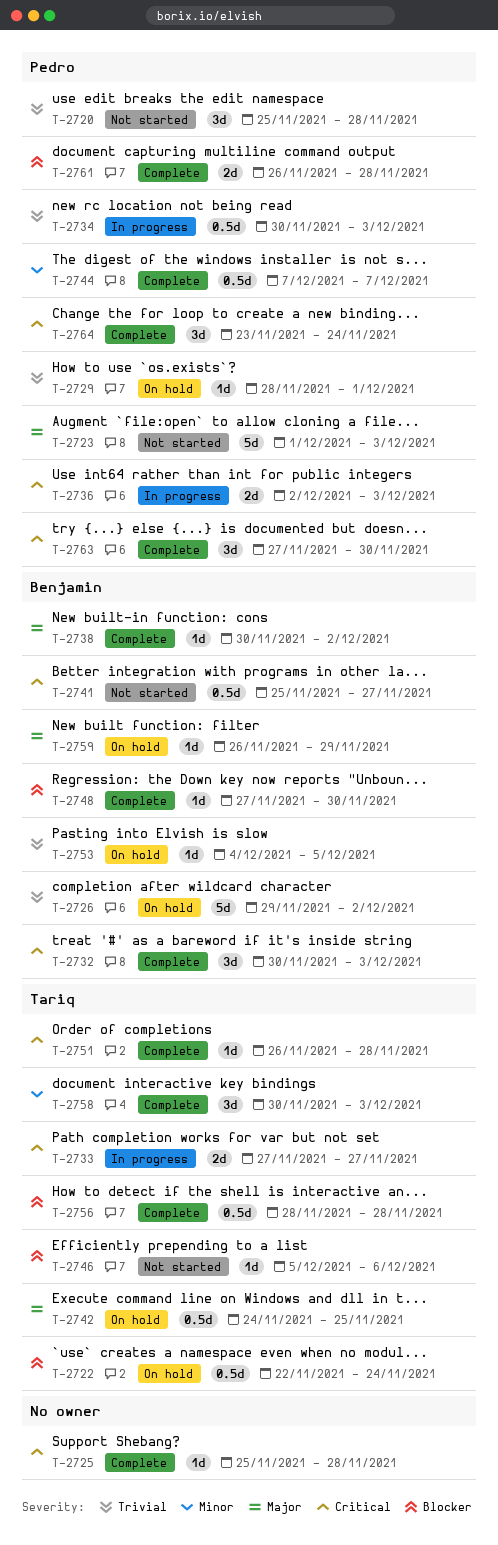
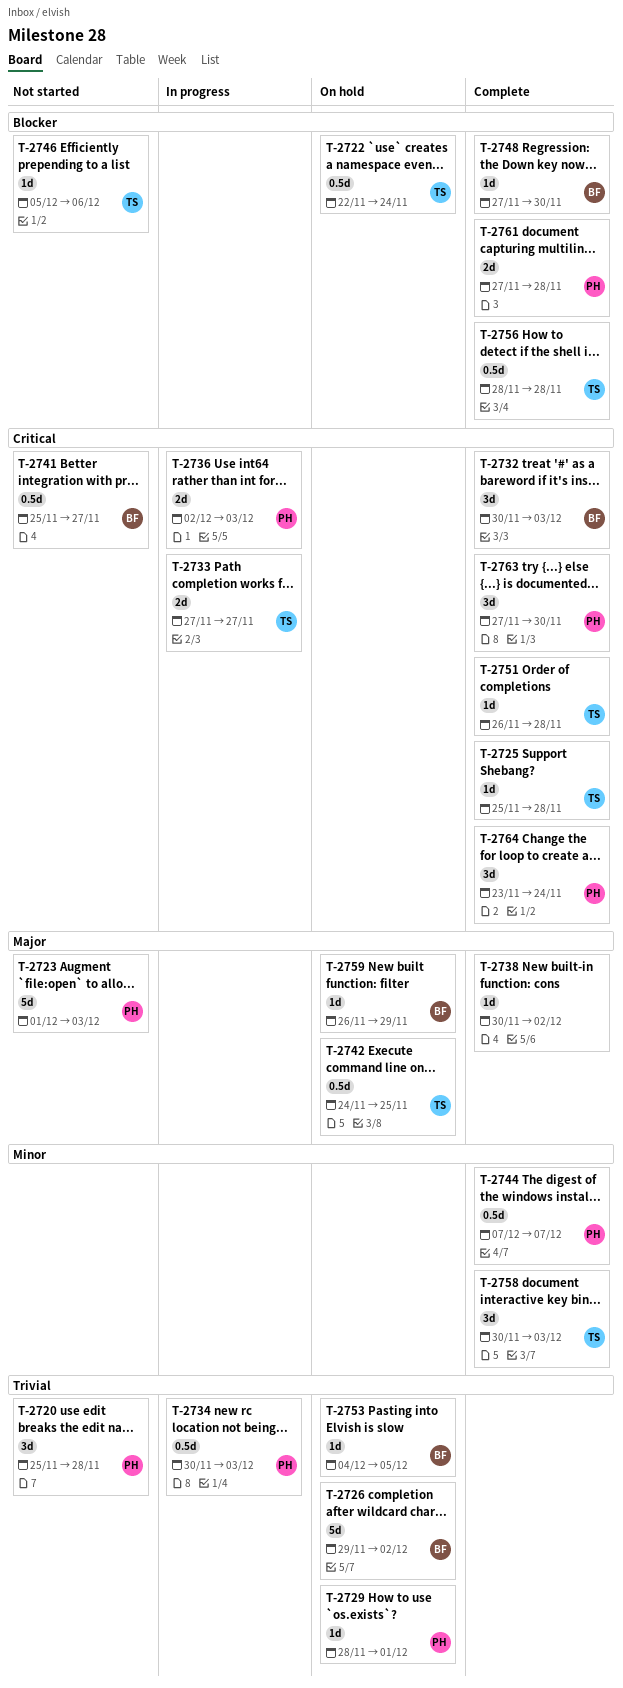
T-2725, owner: none -> Tariq
T-2738, owner: Benjamin -> none
T-2761, start: Nov 26 -> Nov 27

